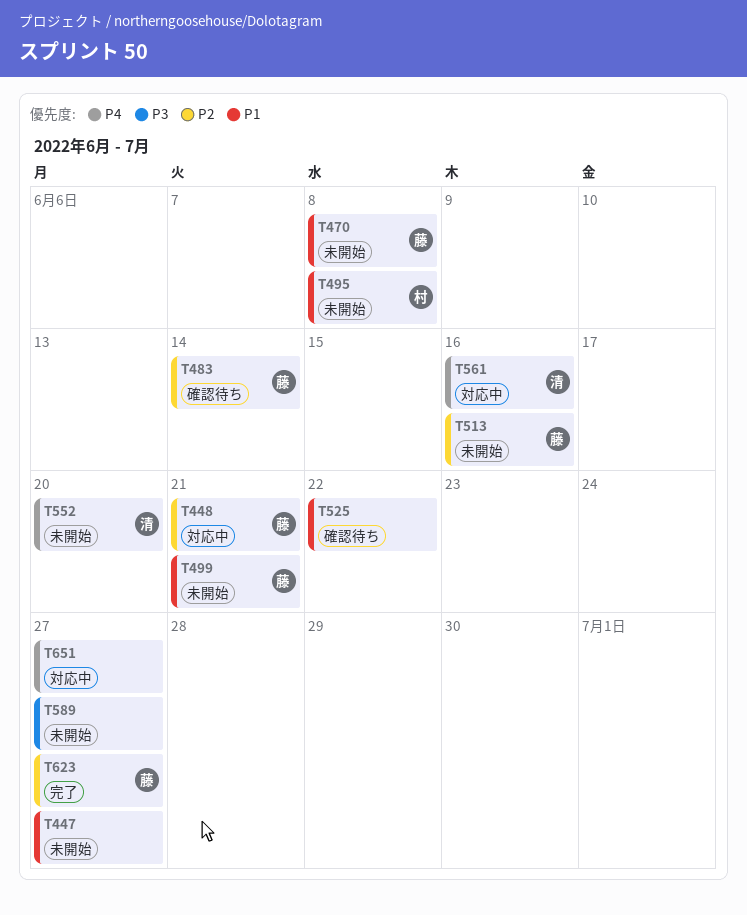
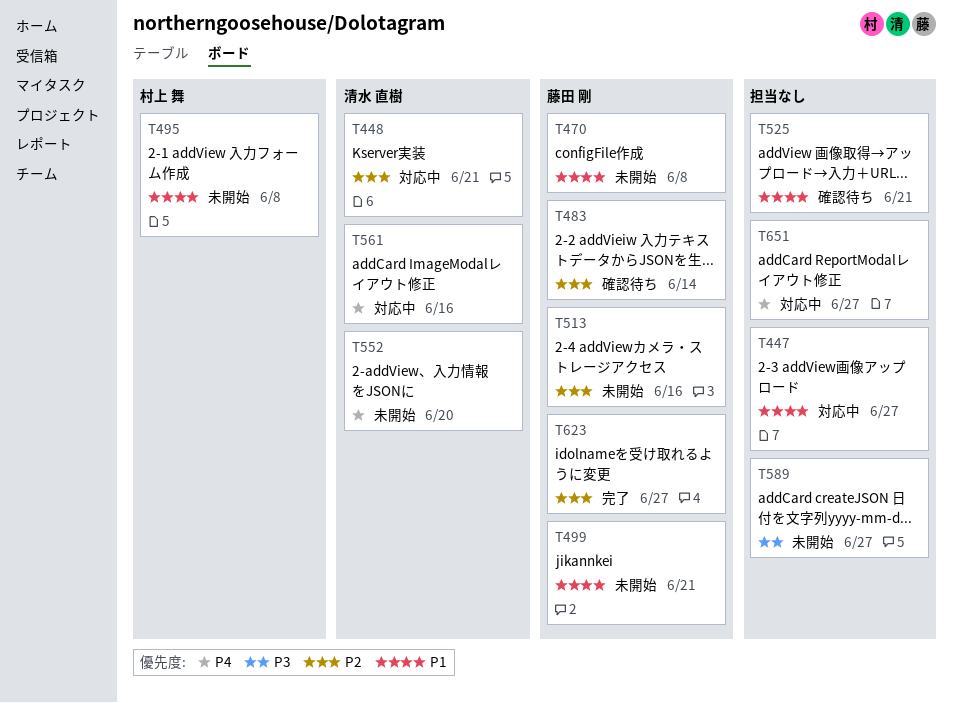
T447, status: 未開始 -> 対応中
T448, owner: 藤田 剛 -> 清水 直樹
T525, due: Jun 22 -> Jun 21

